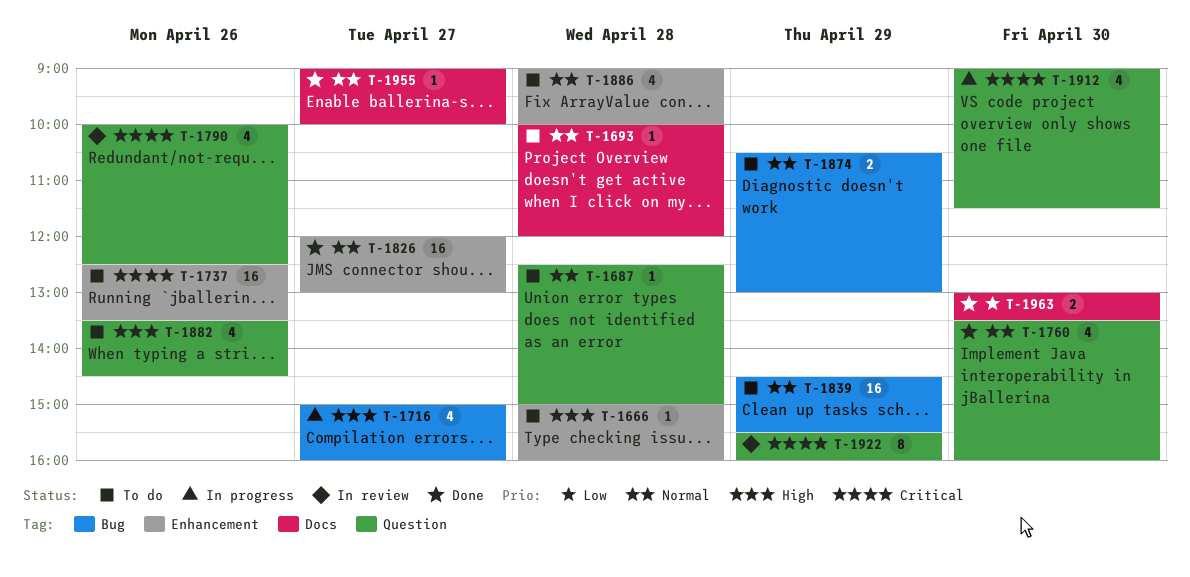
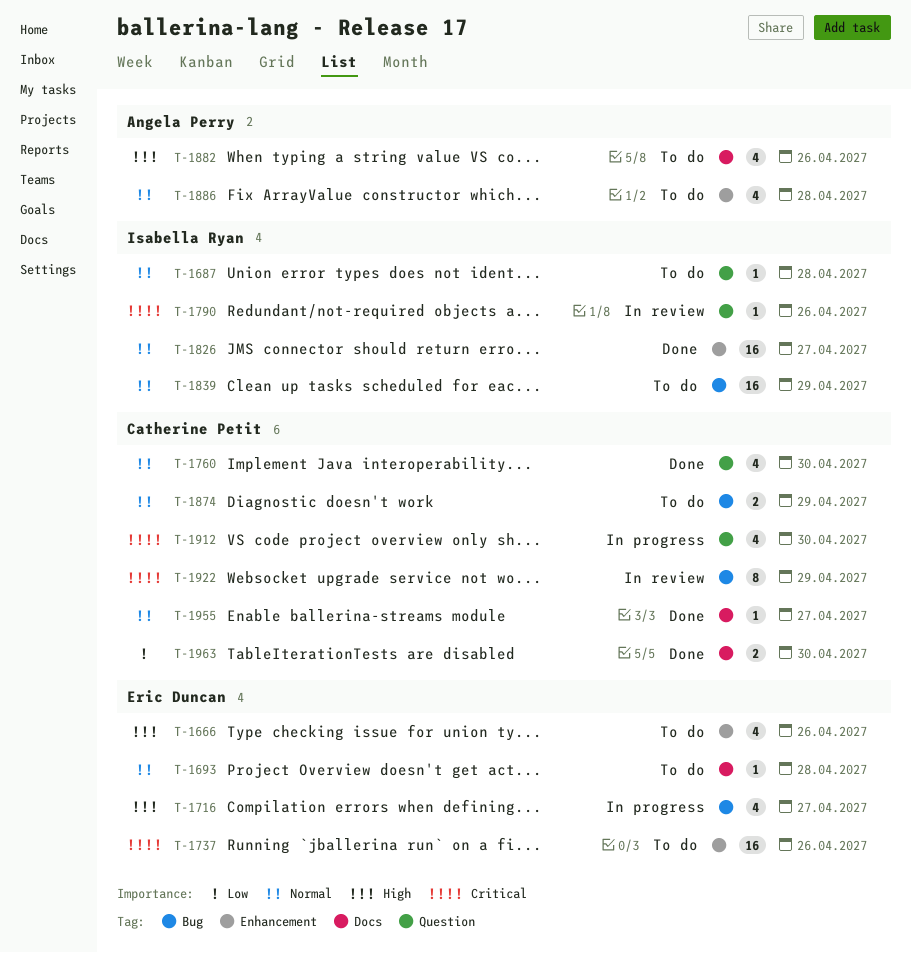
T-1666, estimate: 1 -> 4
T-1666, day: Apr 28 -> Apr 26
T-1790, estimate: 4 -> 1
T-1882, label: Question -> Docs
T-1922, label: Question -> Bug

